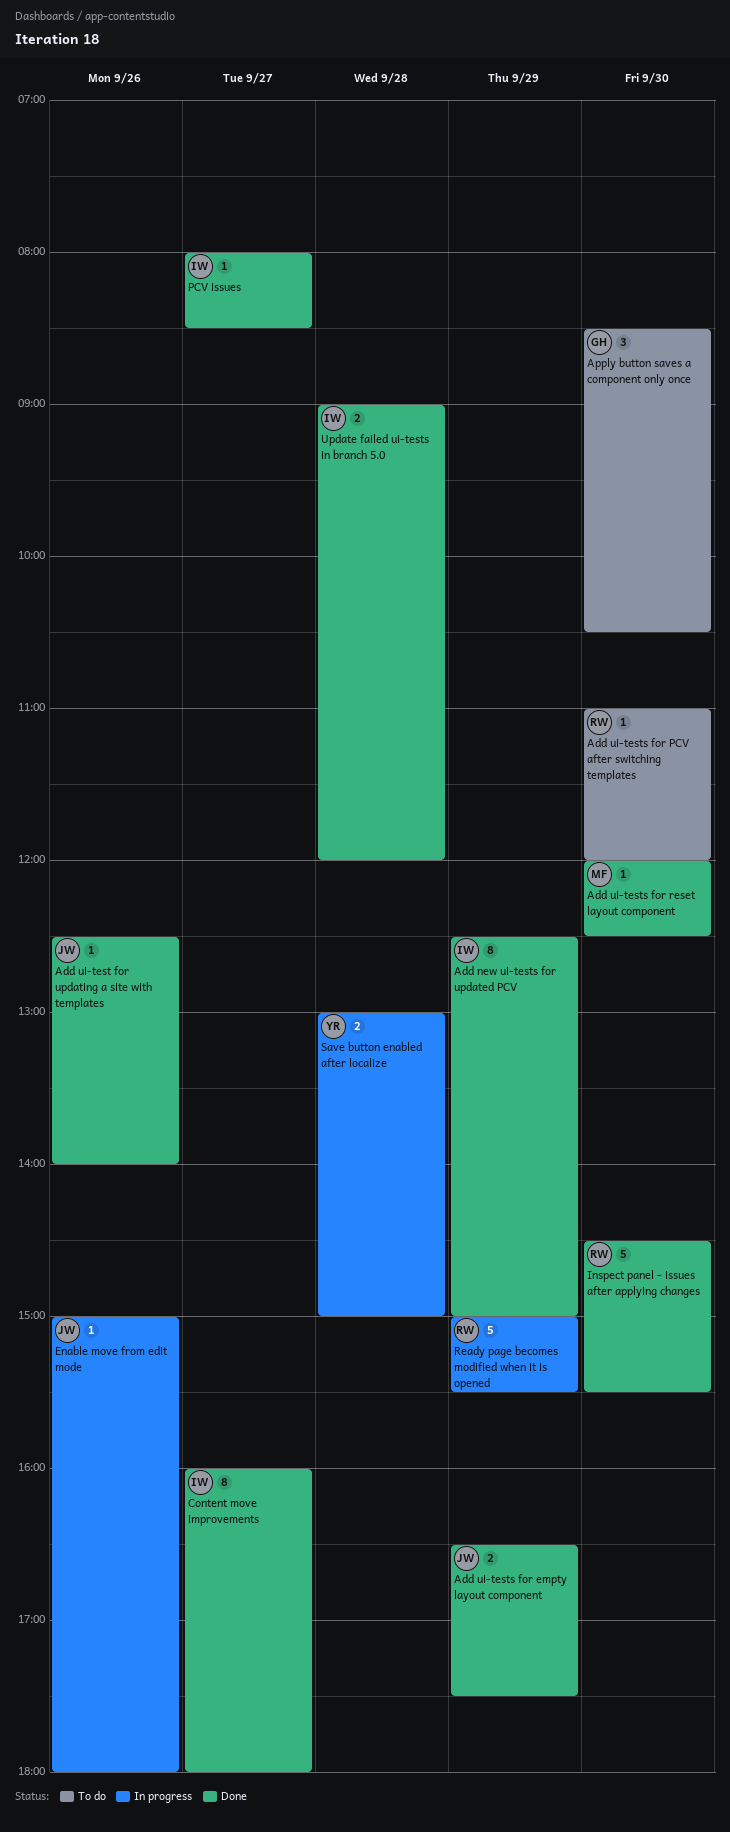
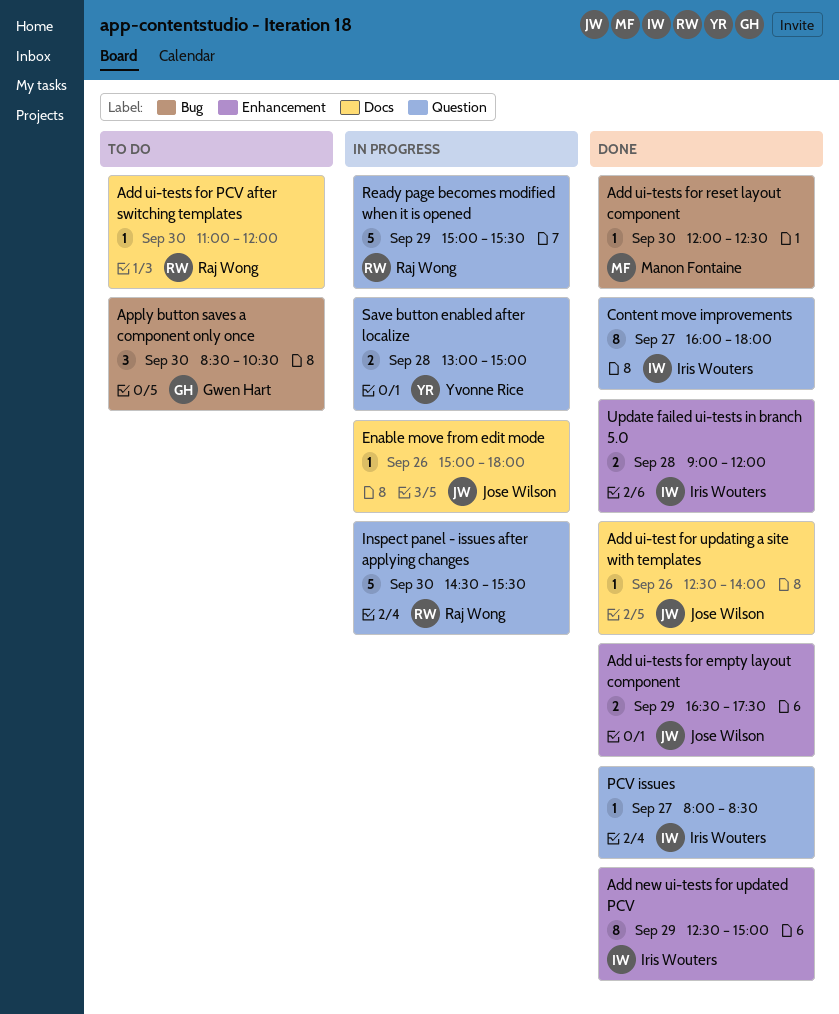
Inspect panel - issues after applying changes, status: Done -> In progress

